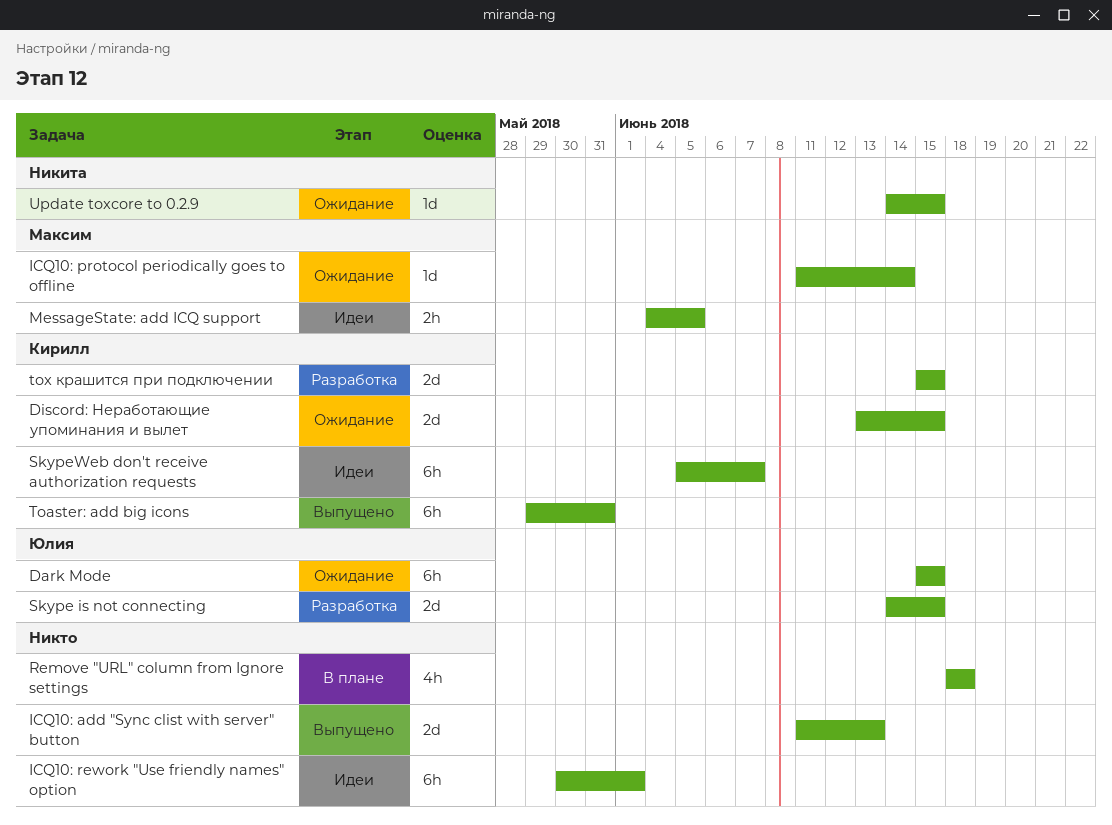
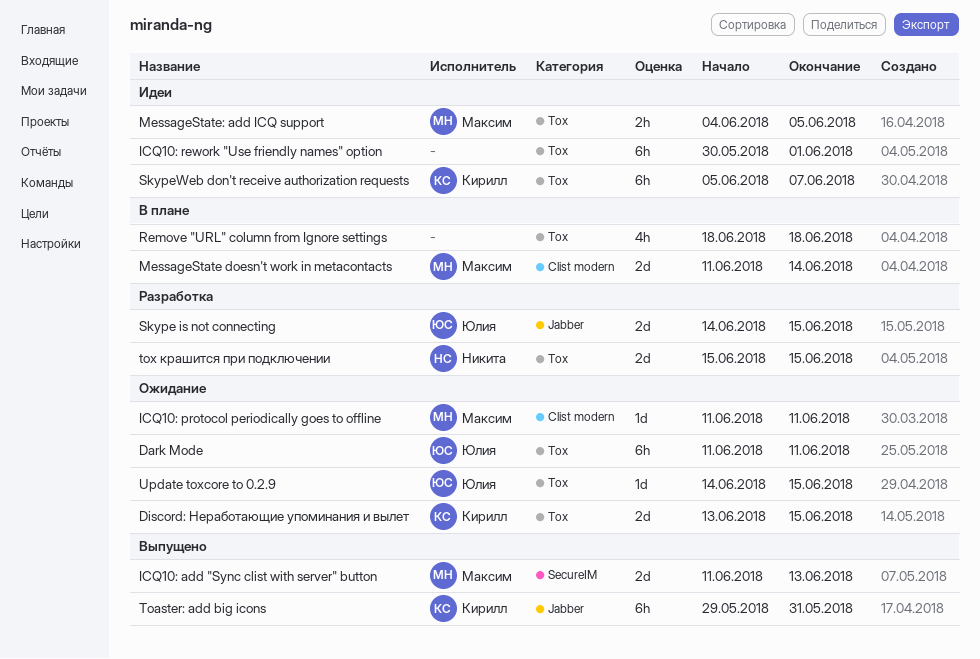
Dark Mode, start: Jun 15 -> Jun 11
Dark Mode, due: Jun 15 -> Jun 11
ICQ10: add "Sync clist with server" button, owner: none -> Максим
ICQ10: protocol periodically goes to offline, due: Jun 14 -> Jun 11
MessageState doesn't work in metacontacts: none -> present
tox крашится при подключении, owner: Кирилл -> Никита
Update toxcore to 0.2.9, owner: Никита -> Юлия

